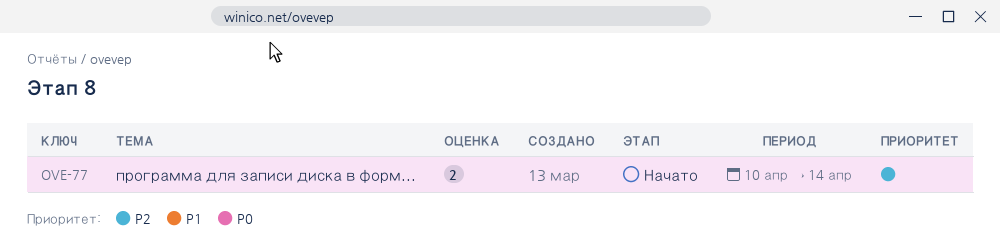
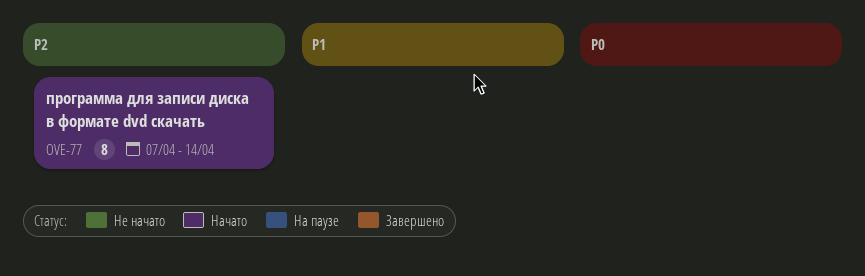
OVE-77, estimate: 2 -> 8
OVE-77, start: Apr 10 -> Apr 7

